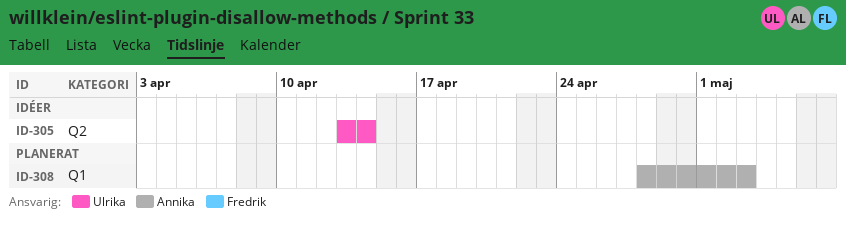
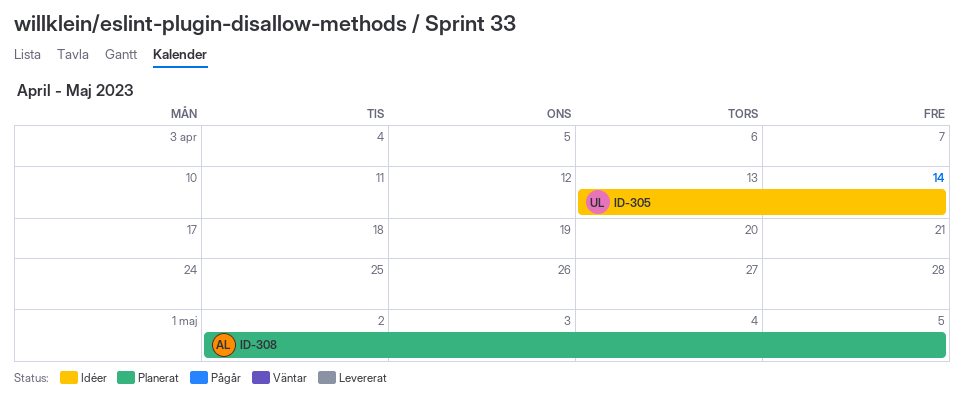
ID-308, start: Apr 28 -> May 2
ID-308, due: May 3 -> May 5

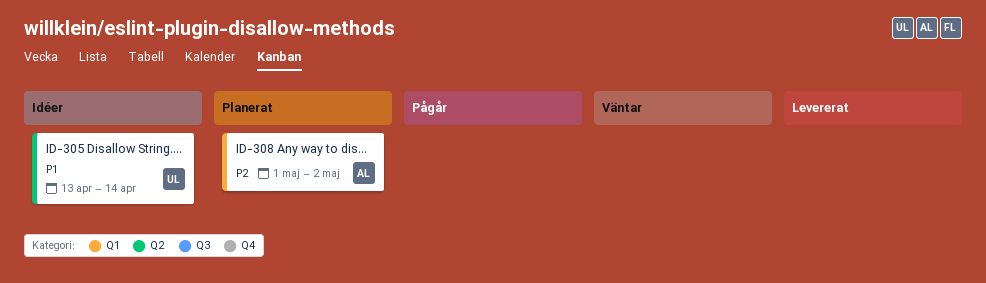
ID-308, start: May 2 -> May 1
ID-308, due: May 5 -> May 2

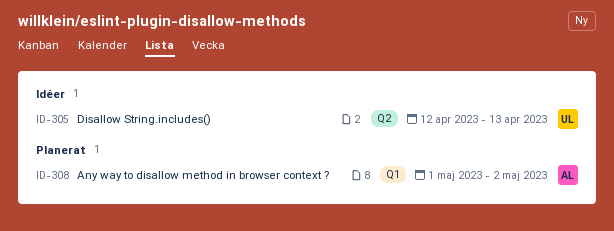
ID-305, start: Apr 13 -> Apr 12
ID-305, due: Apr 14 -> Apr 13

